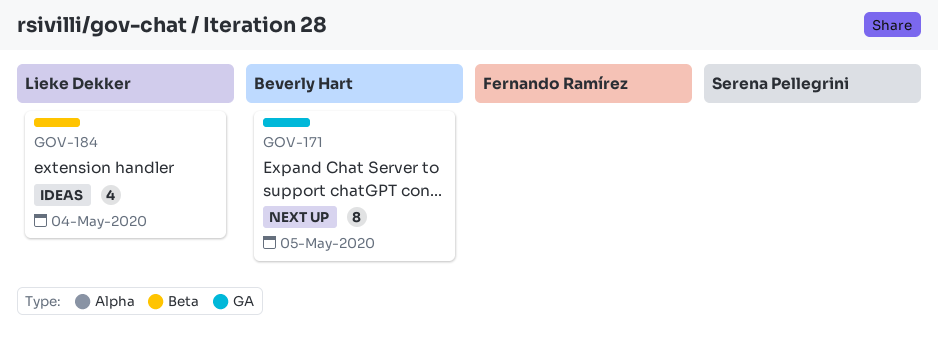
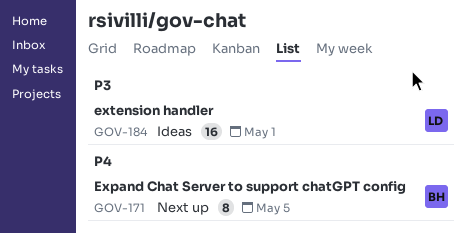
GOV-184, estimate: 4 -> 16
GOV-184, due: May 4 -> May 1

